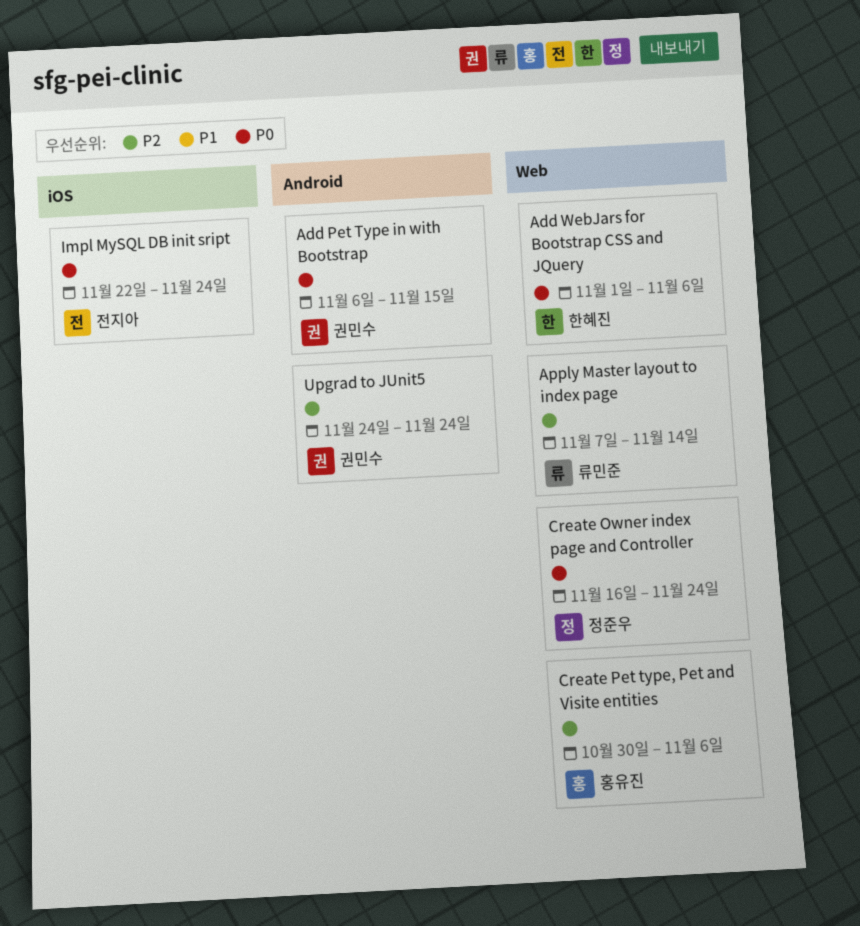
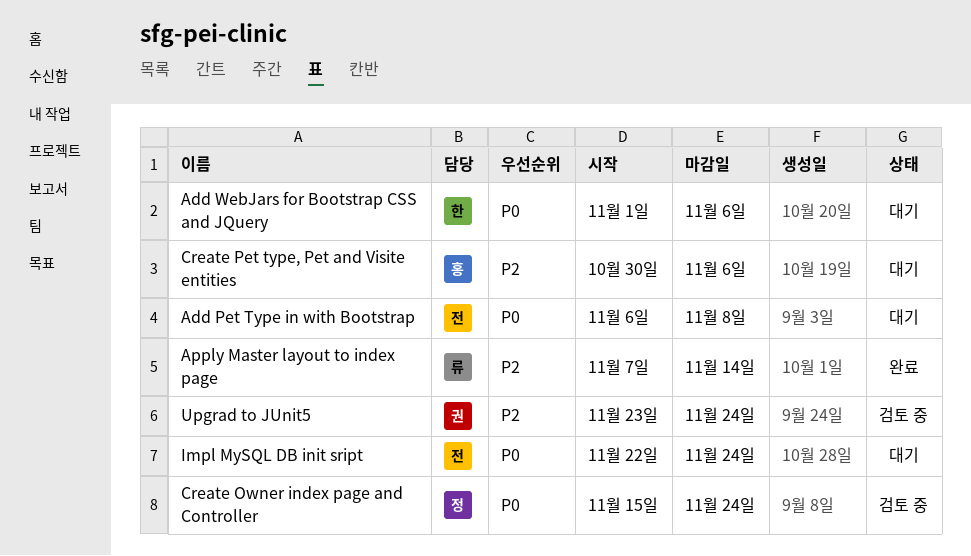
Add Pet Type in with Bootstrap, owner: 권민수 -> 전지아
Add Pet Type in with Bootstrap, due: Nov 15 -> Nov 8
Create Owner index page and Controller, start: Nov 16 -> Nov 15
Upgrad to JUnit5, start: Nov 24 -> Nov 23

